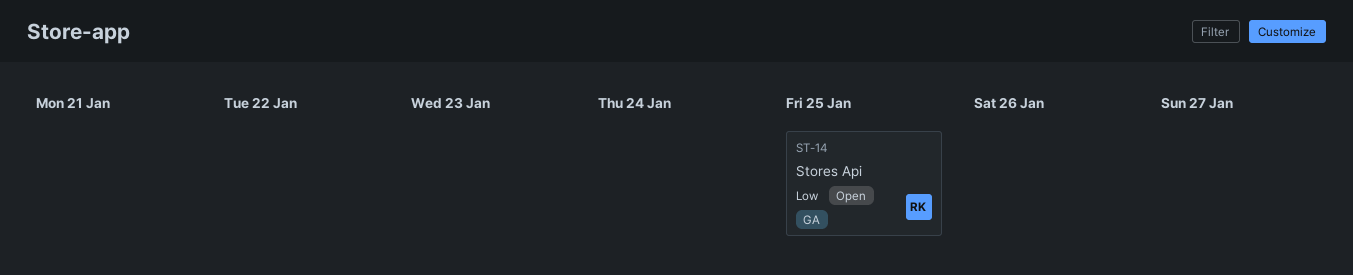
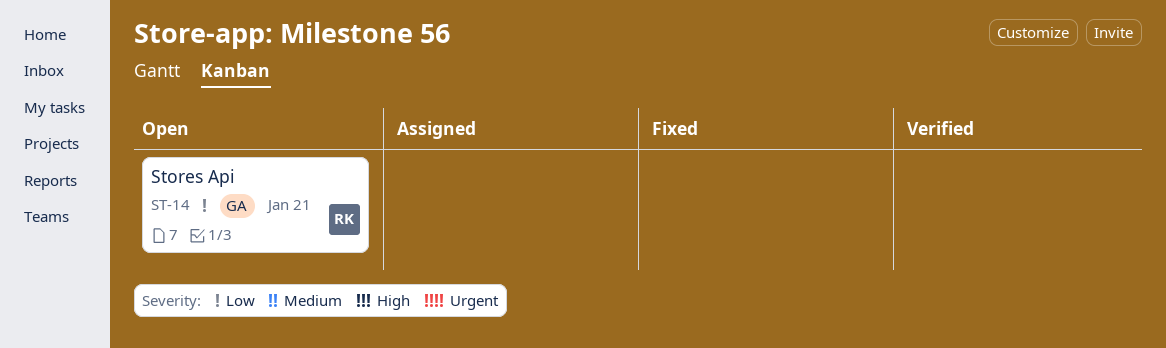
ST-14, due: Jan 25 -> Jan 21

